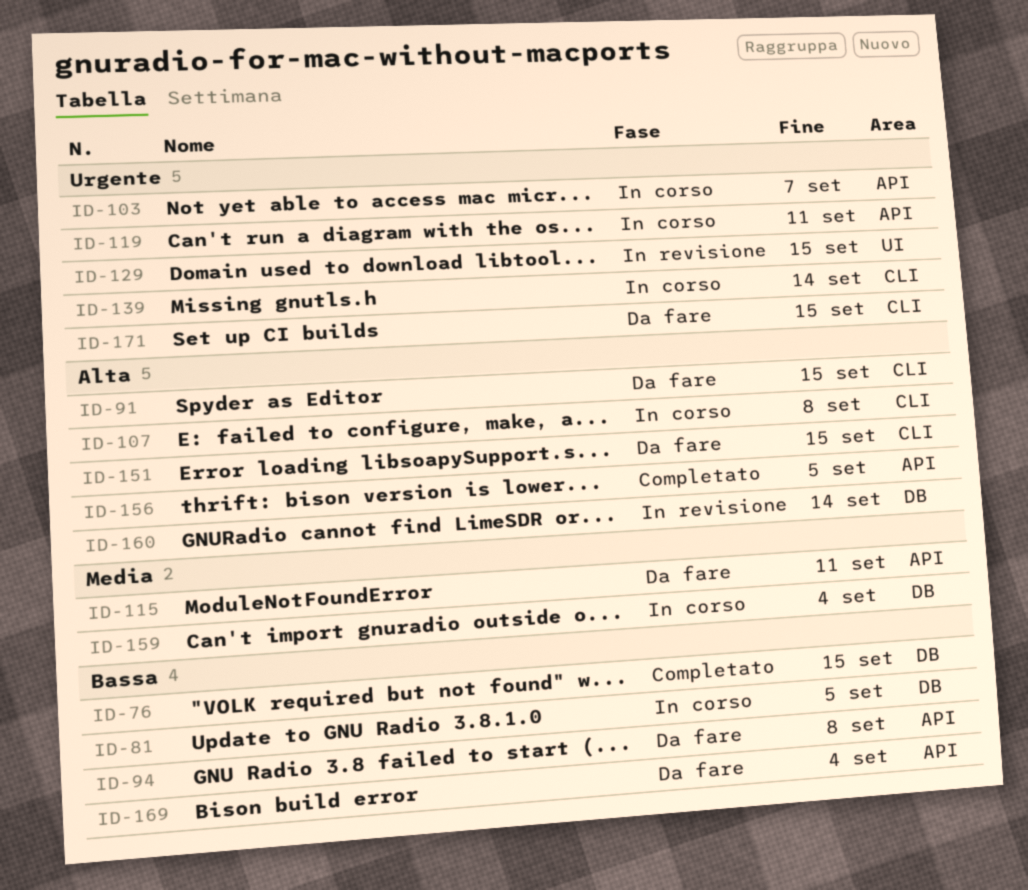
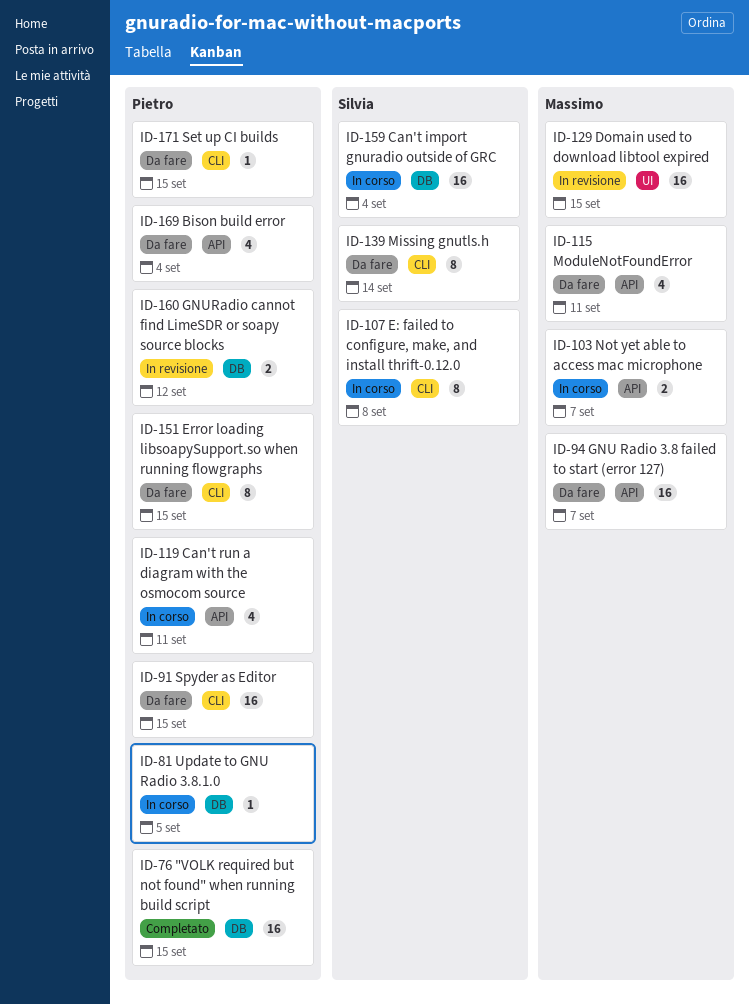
ID-94, due: Sep 8 -> Sep 7
ID-139, status: In corso -> Da fare
ID-156: present -> none
ID-160, due: Sep 14 -> Sep 12

